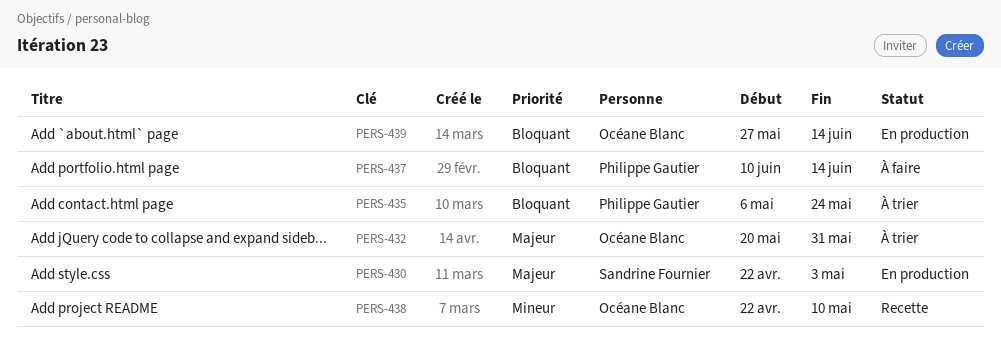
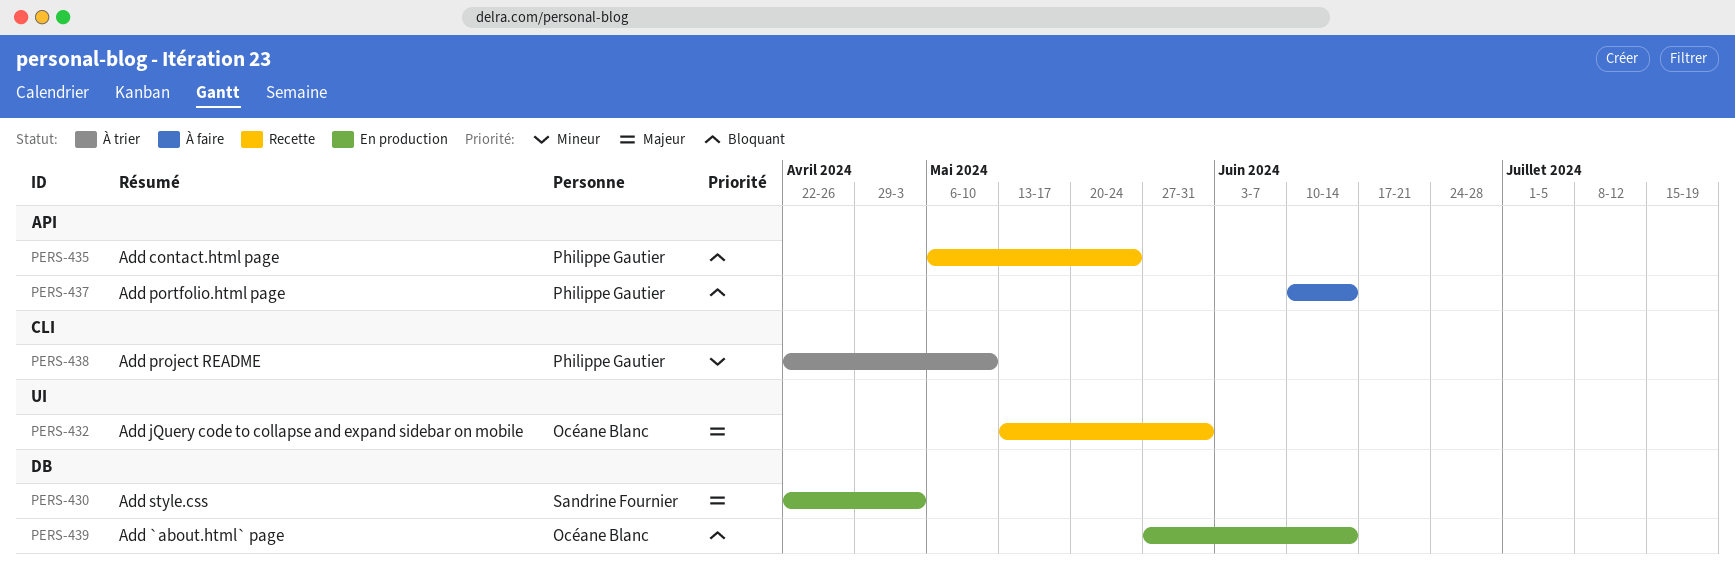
PERS-432, status: À trier -> Recette
PERS-432, start: May 20 -> May 13
PERS-435, status: À trier -> Recette
PERS-438, status: Recette -> À trier
PERS-438, owner: Océane Blanc -> Philippe Gautier

